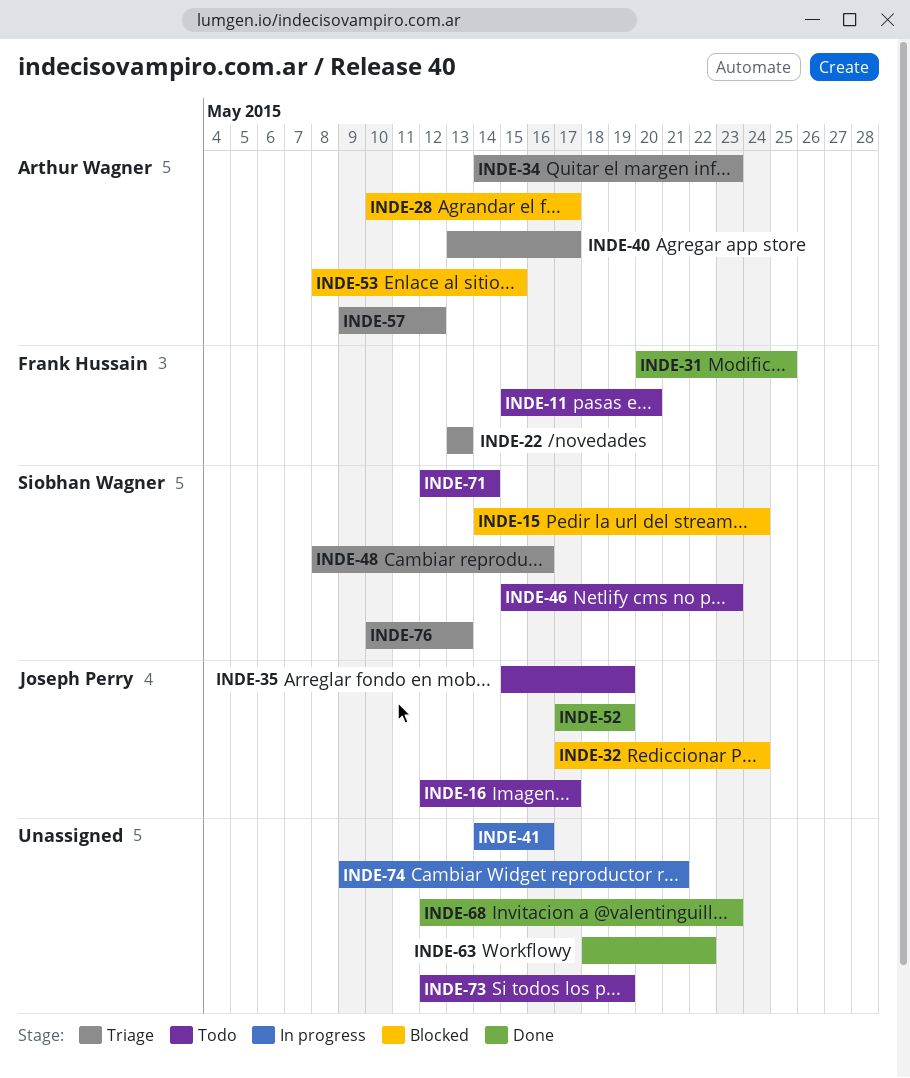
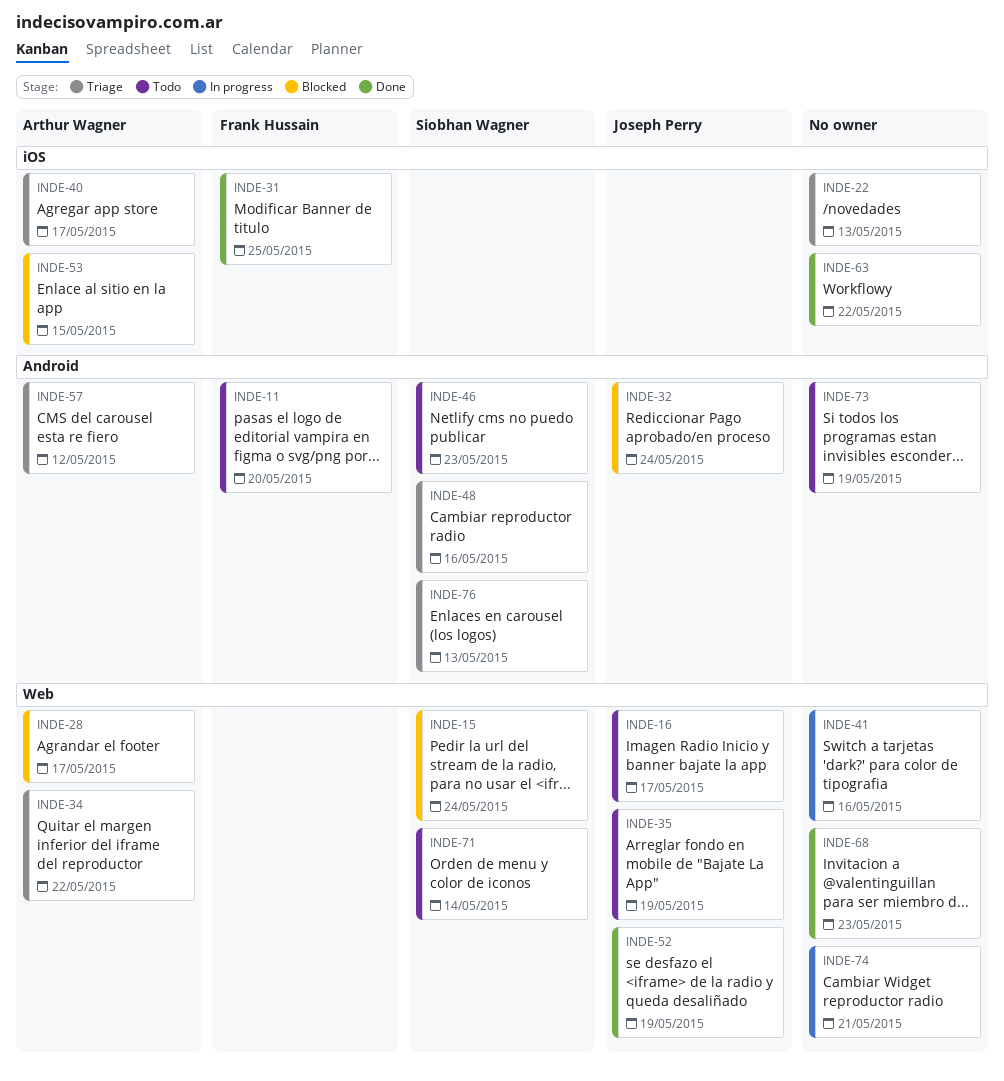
INDE-22, owner: Frank Hussain -> none
INDE-34, due: May 23 -> May 22

